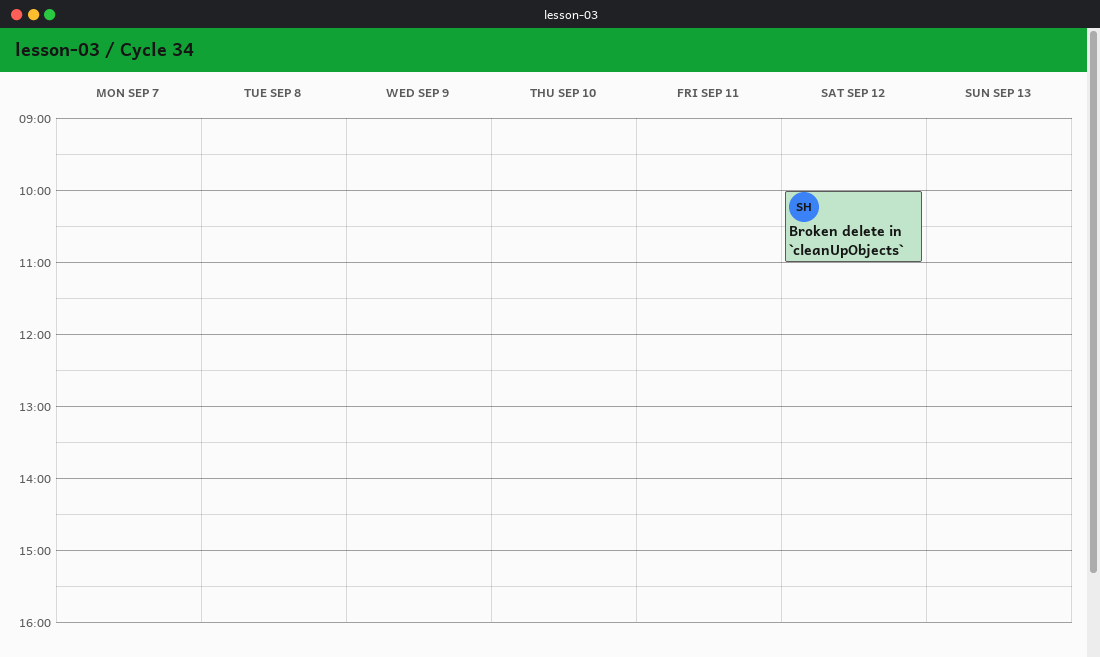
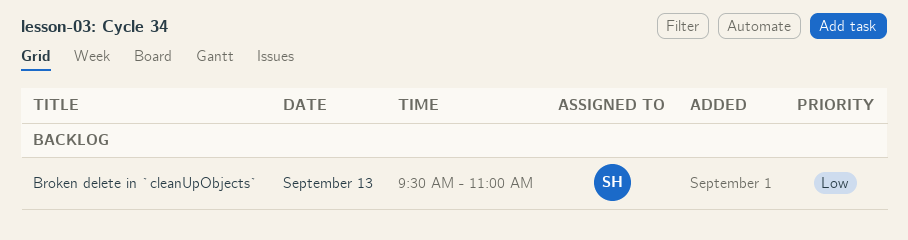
Broken delete in `cleanUpObjects`, day: Sep 12 -> Sep 13
Broken delete in `cleanUpObjects`, begins: 10:00 -> 09:30

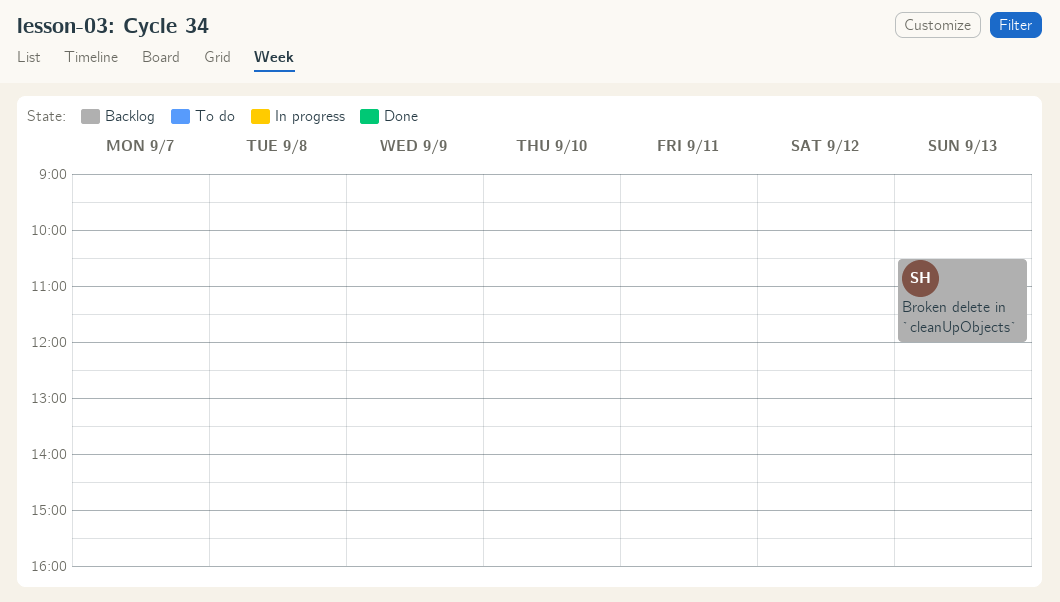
Broken delete in `cleanUpObjects`, begins: 09:30 -> 10:30
Broken delete in `cleanUpObjects`, ends: 11:00 -> 12:00

